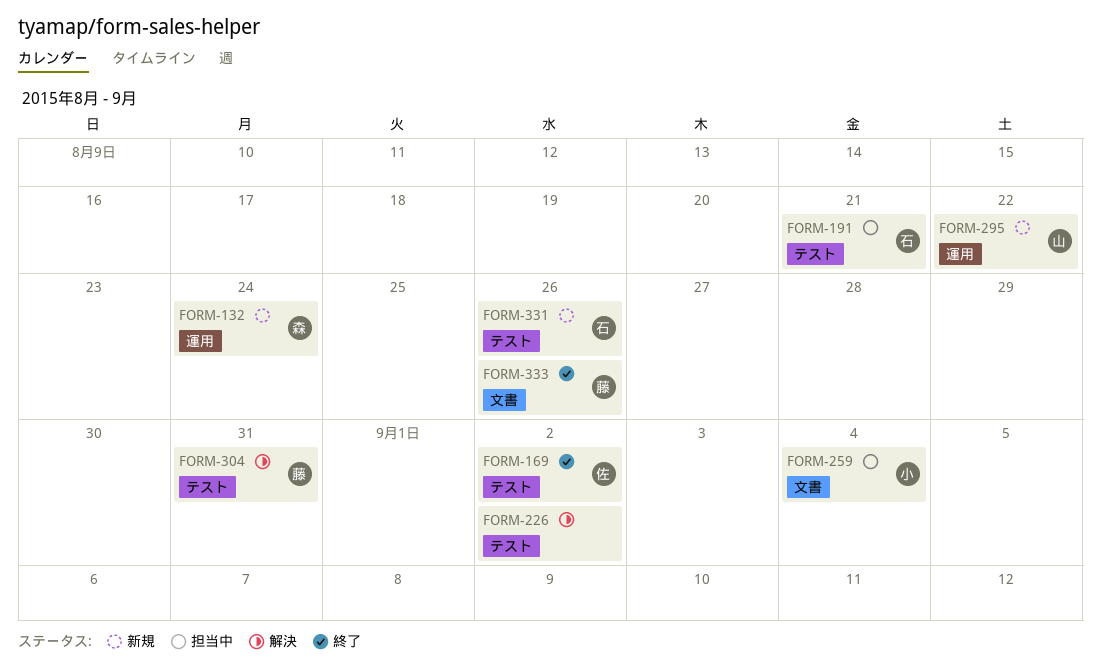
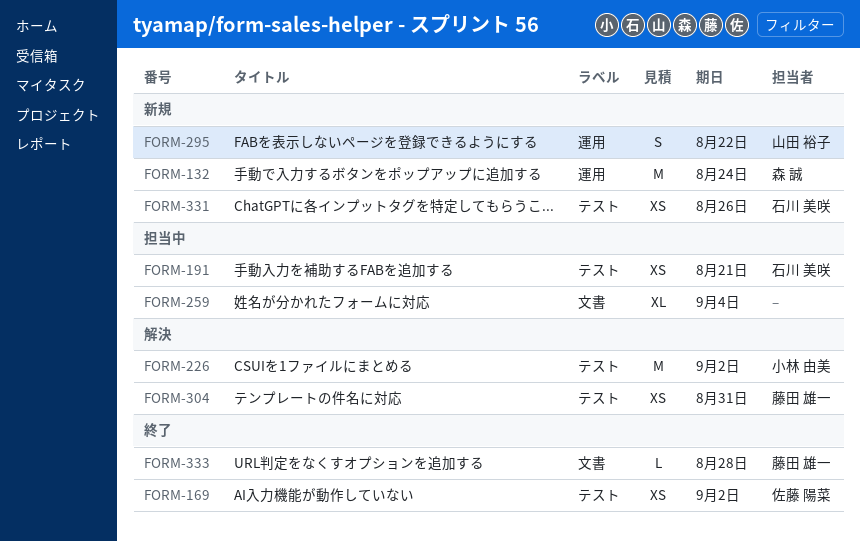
FORM-226, owner: none -> 小林 由美
FORM-259, owner: 小林 由美 -> none
FORM-333, due: Aug 26 -> Aug 28

